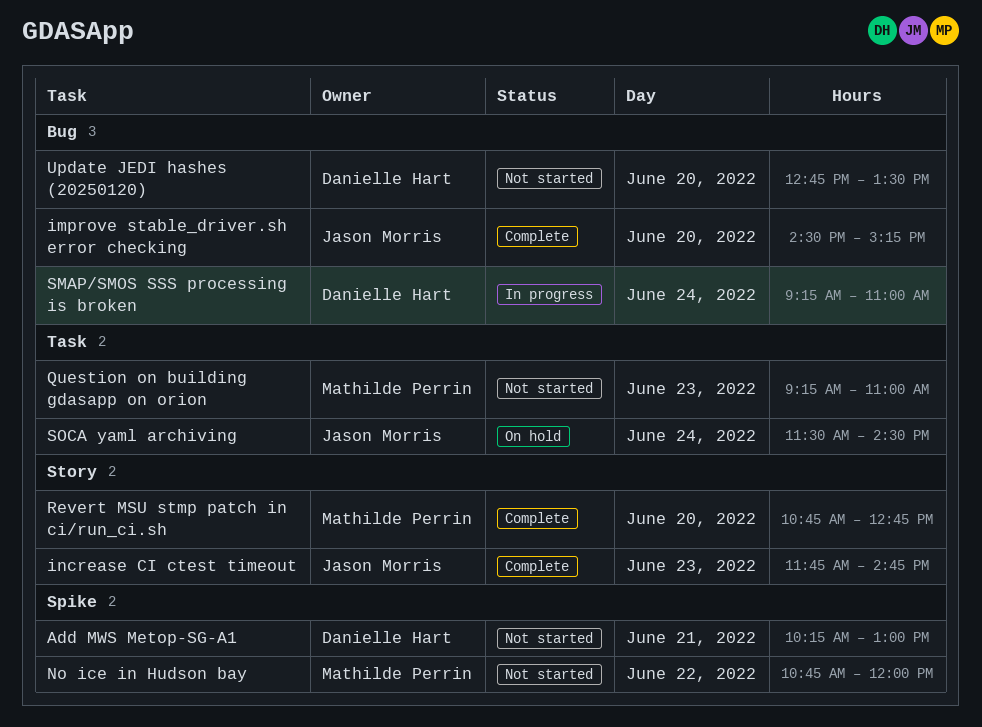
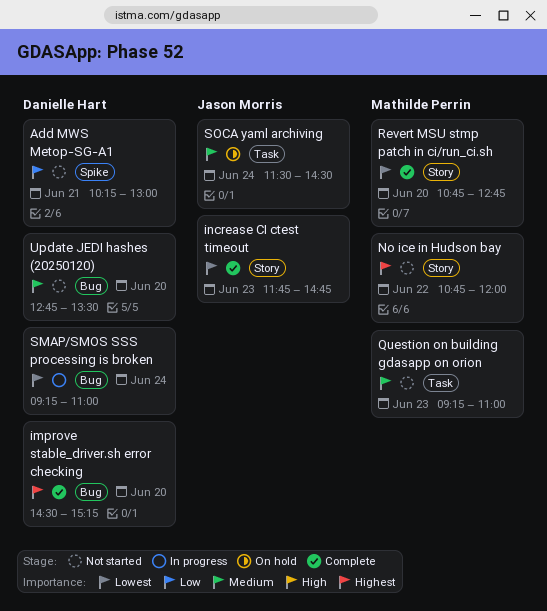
improve stable_driver.sh error checking, owner: Jason Morris -> Danielle Hart
No ice in Hudson bay, label: Spike -> Story

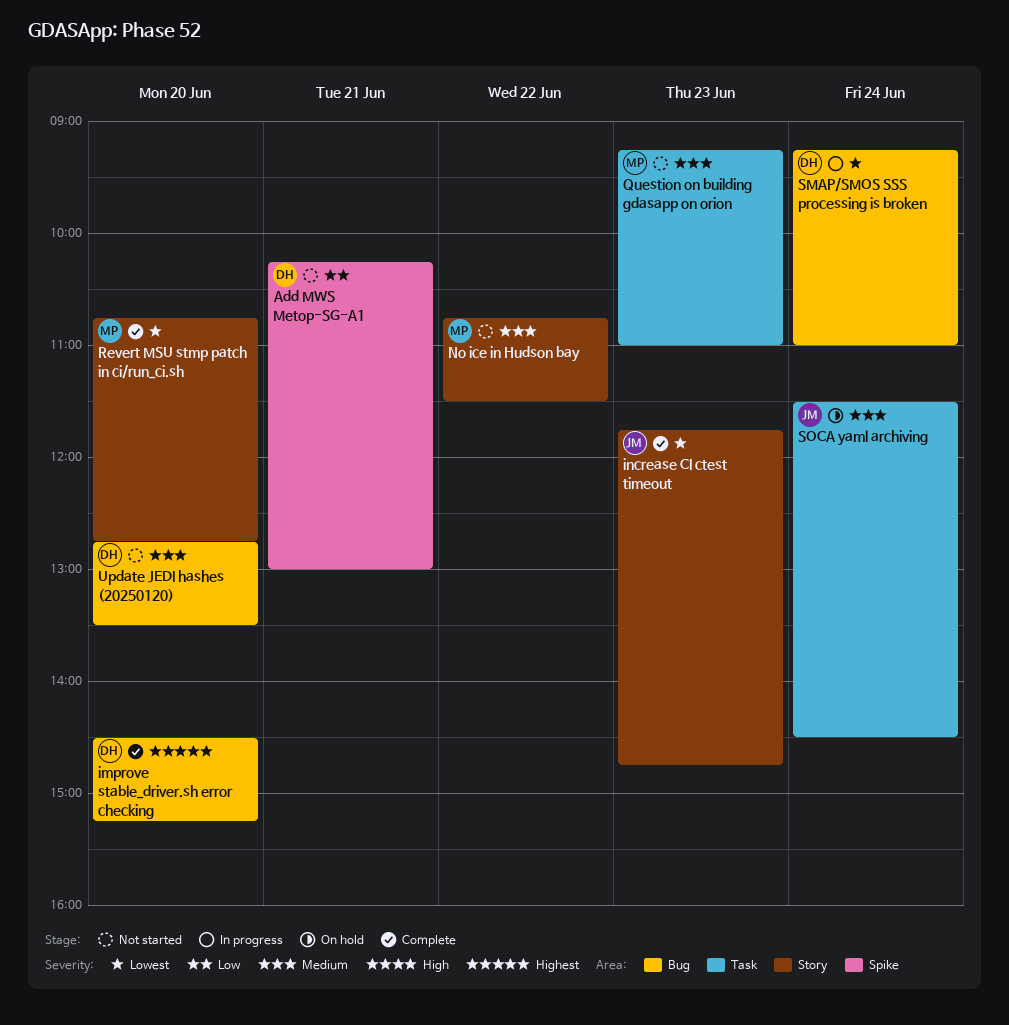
No ice in Hudson bay, priority: Highest -> Medium
No ice in Hudson bay, ends: 12:00 -> 11:30

